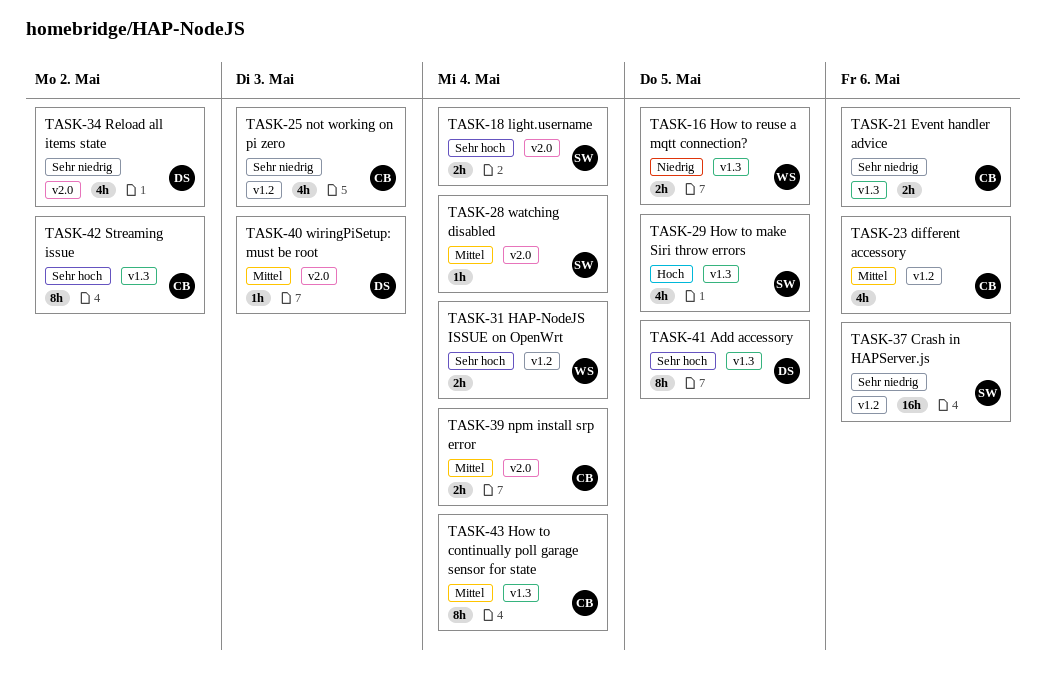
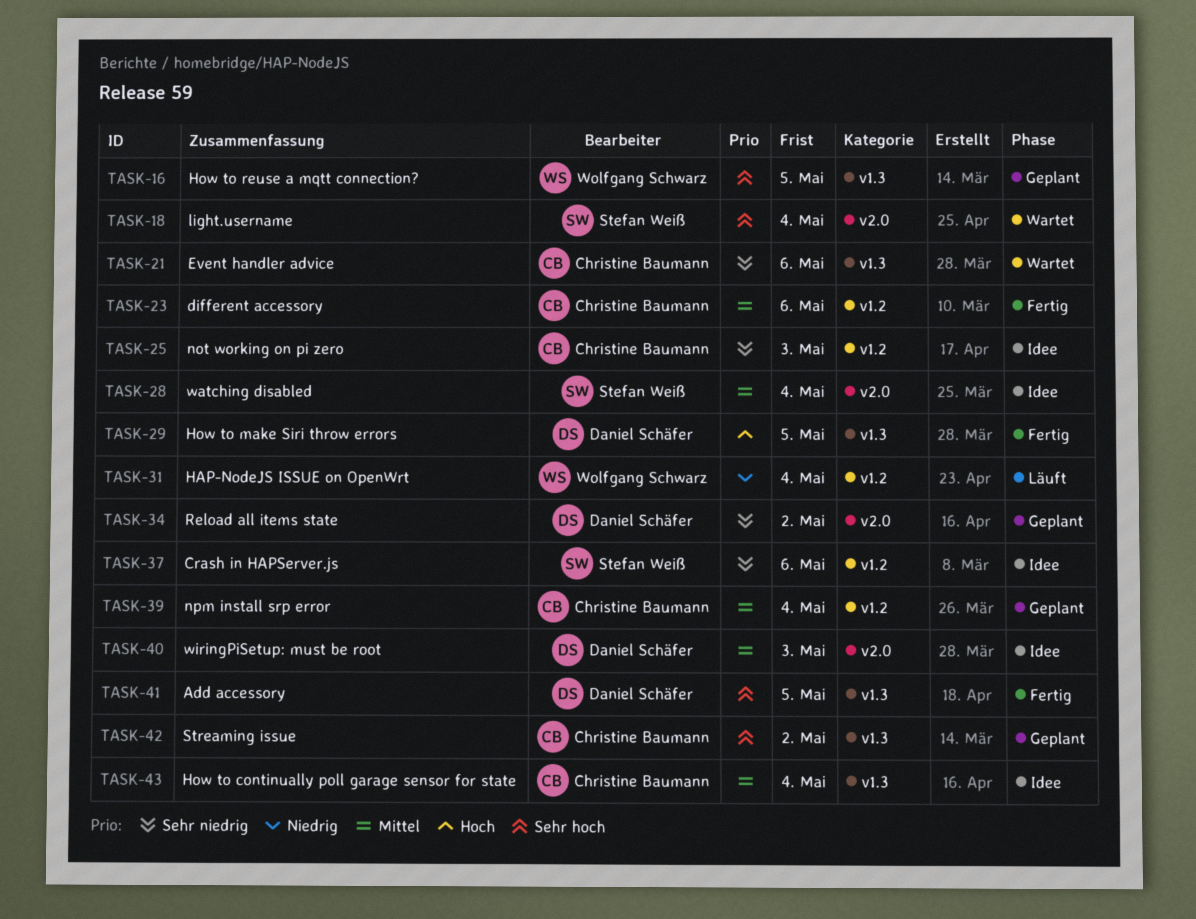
TASK-16, priority: Niedrig -> Sehr hoch
TASK-29, owner: Stefan Weiß -> Daniel Schäfer
TASK-31, priority: Sehr hoch -> Niedrig
TASK-39, label: v2.0 -> v1.2

